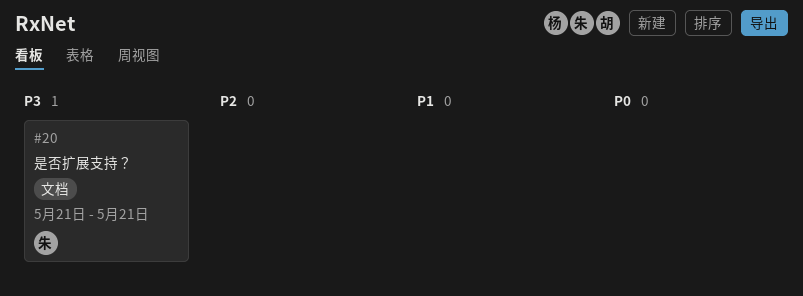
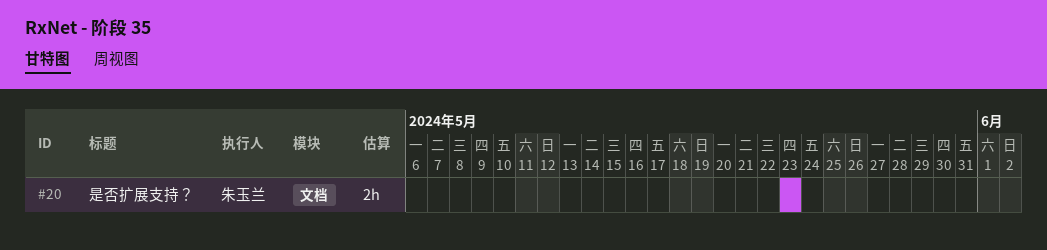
#20, start: May 21 -> May 23
#20, due: May 21 -> May 23

